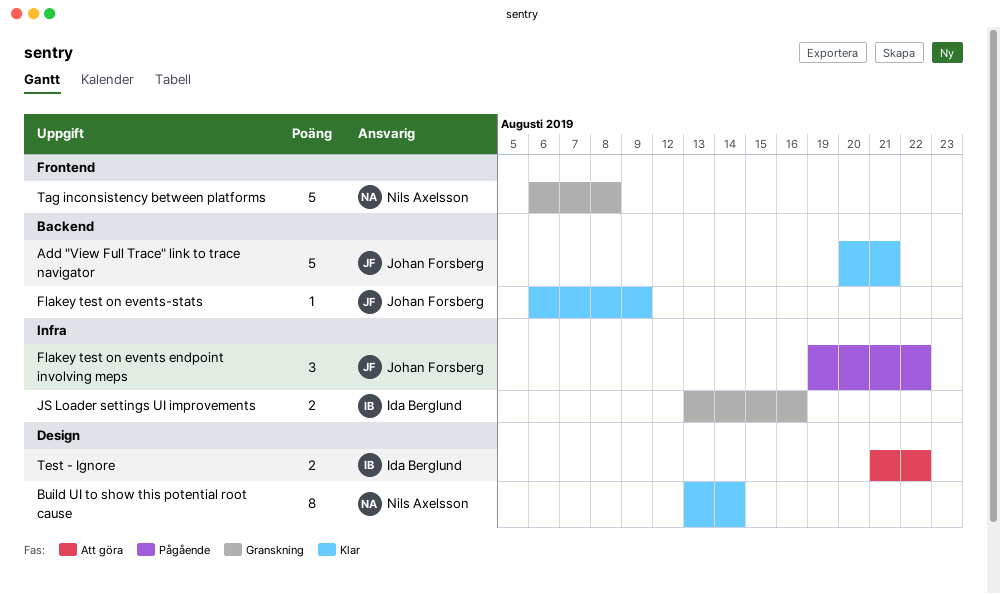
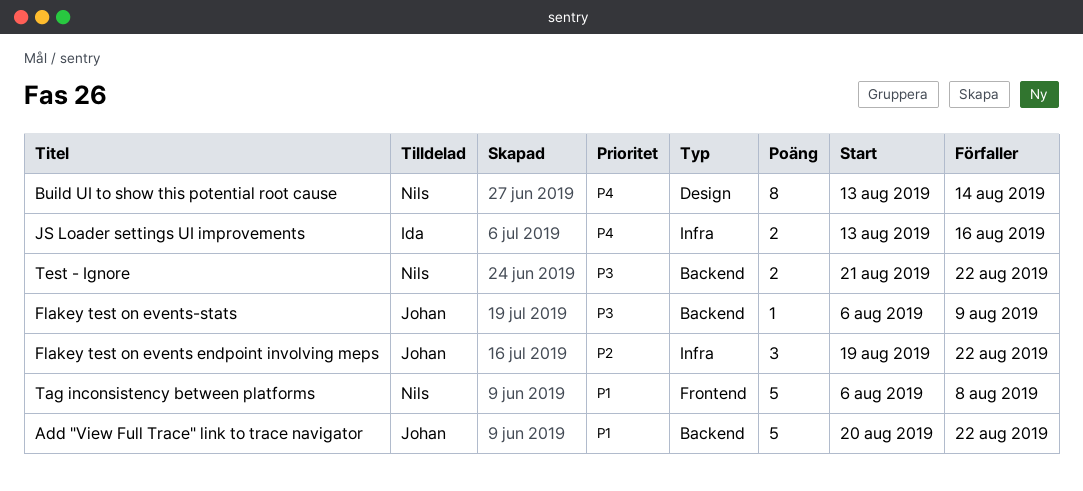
Add "View Full Trace" link to trace navigator, due: Aug 21 -> Aug 22
Test - Ignore, owner: Ida Berglund -> Nils Axelsson
Test - Ignore, label: Design -> Backend

